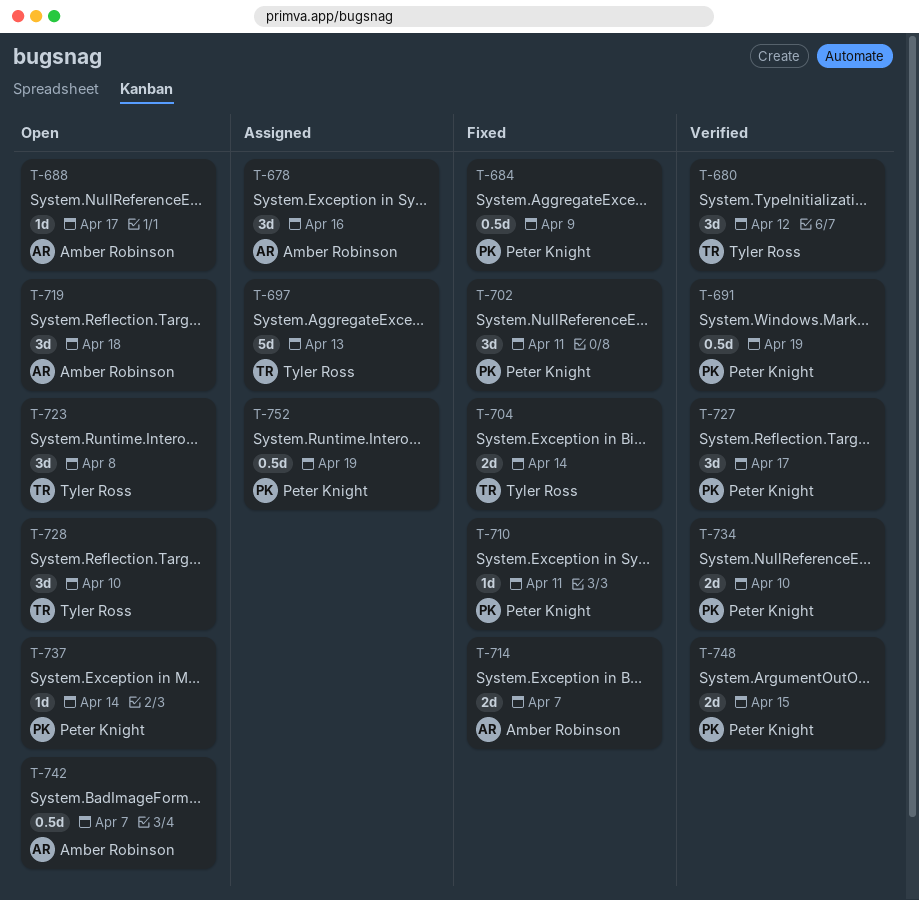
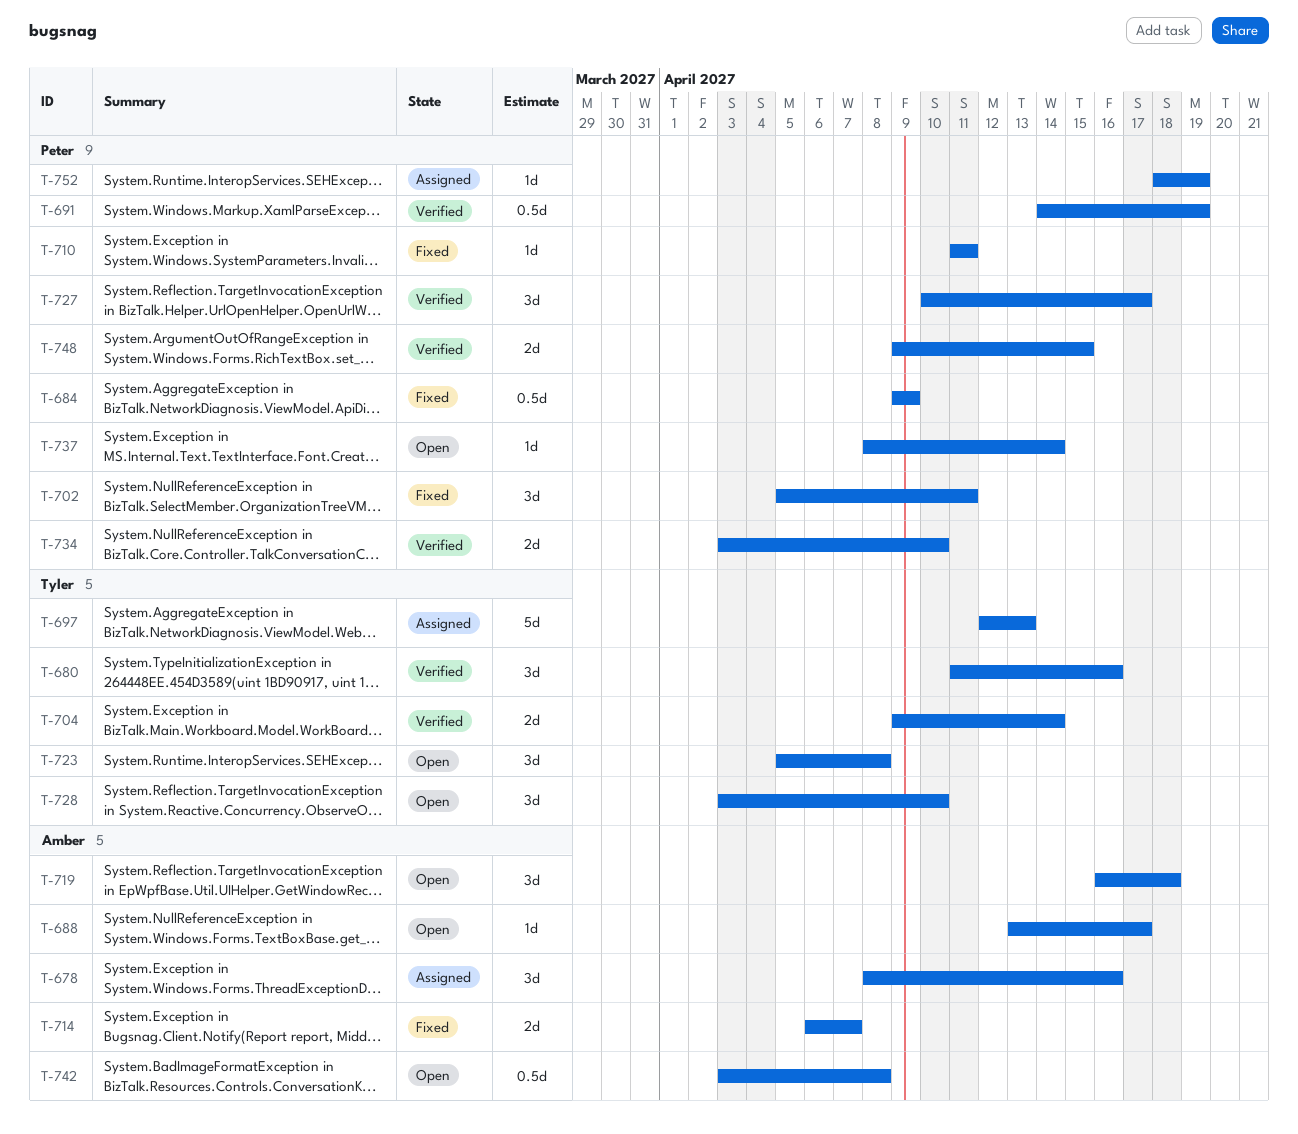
T-680, due: Apr 12 -> Apr 16
T-704, status: Fixed -> Verified
T-742, due: Apr 7 -> Apr 8
T-752, estimate: 0.5d -> 1d

